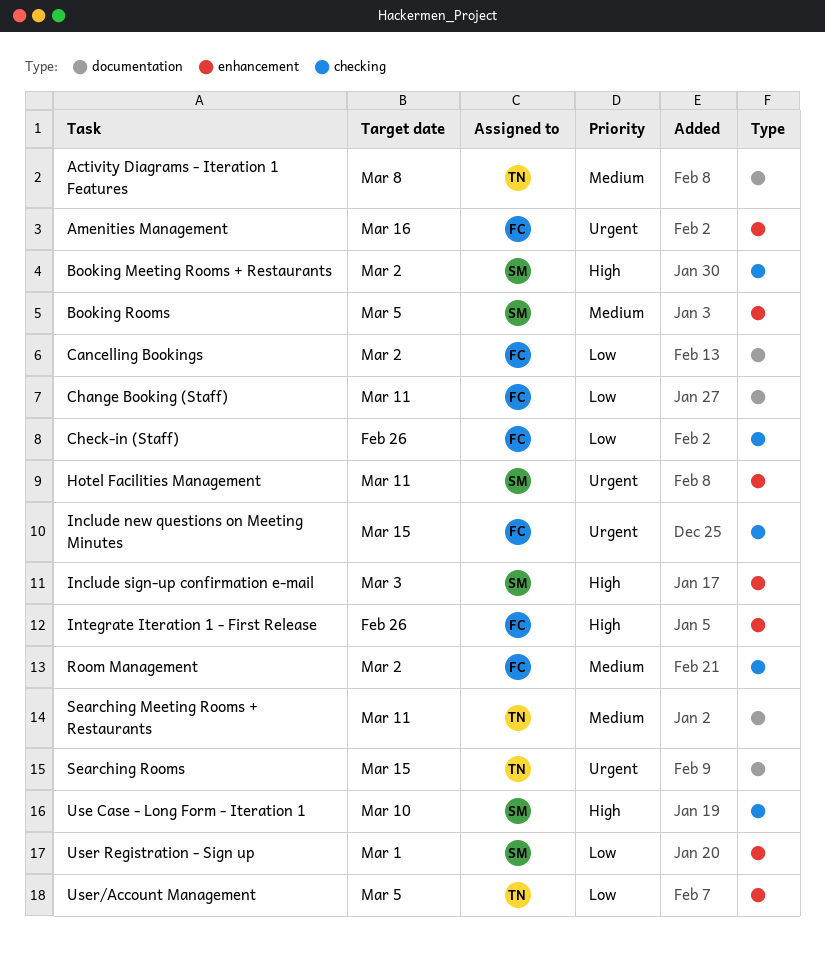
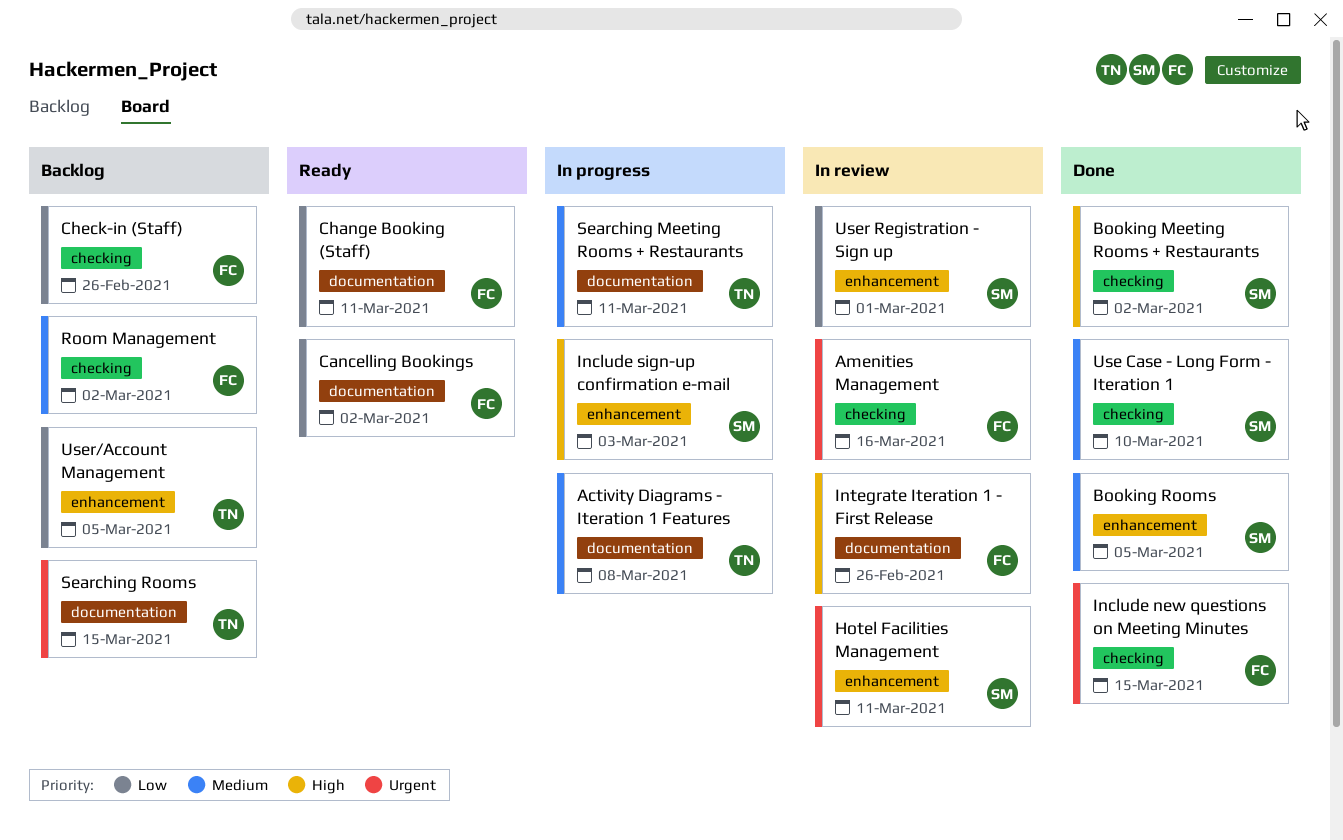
Amenities Management, label: enhancement -> checking
Integrate Iteration 1 - First Release, label: enhancement -> documentation
Use Case - Long Form - Iteration 1, priority: High -> Medium

